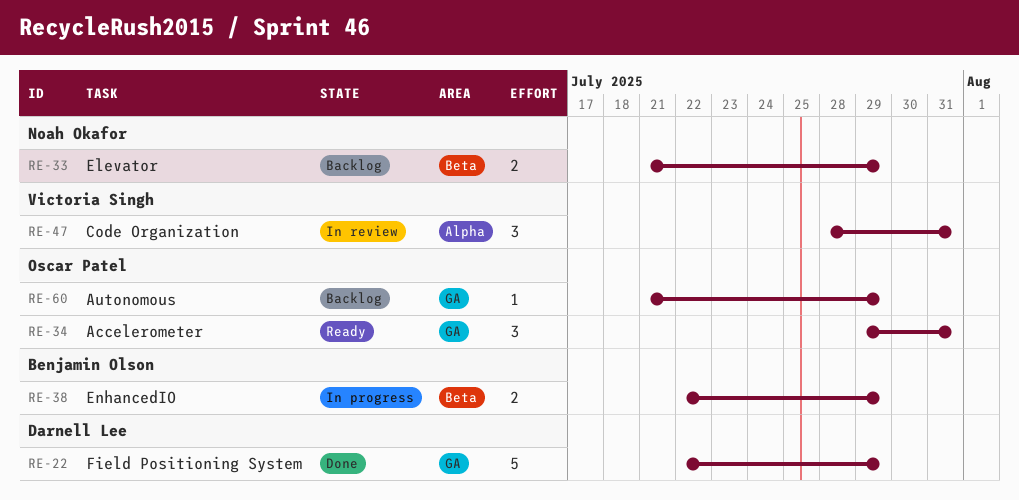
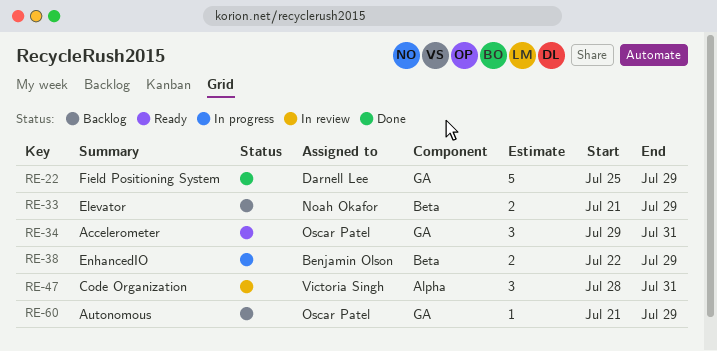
RE-22, start: Jul 22 -> Jul 25

